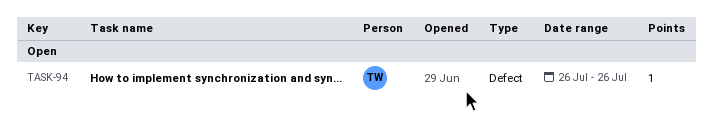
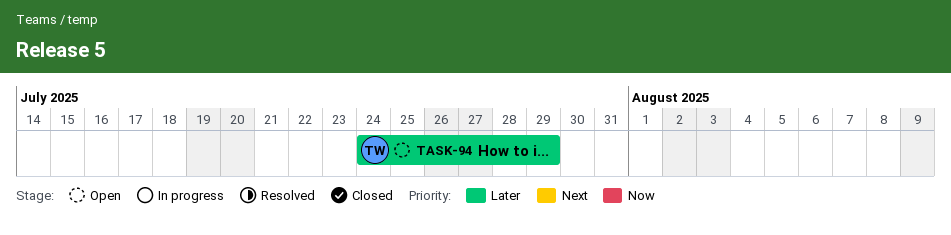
TASK-94, start: Jul 26 -> Jul 24
TASK-94, due: Jul 26 -> Jul 29

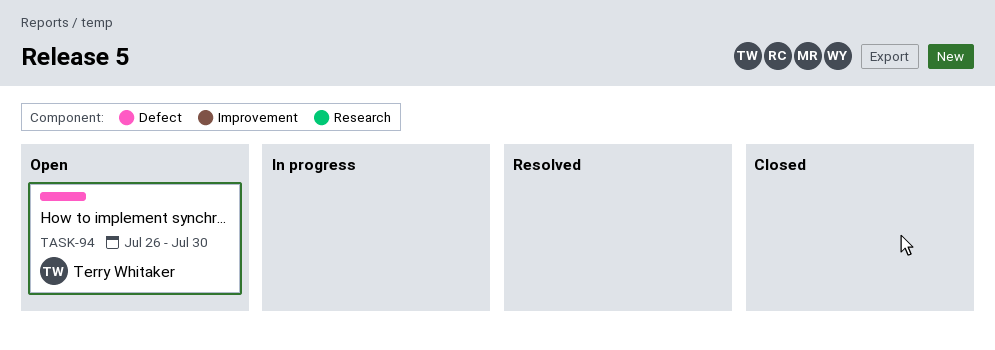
TASK-94, start: Jul 24 -> Jul 26
TASK-94, due: Jul 29 -> Jul 30

